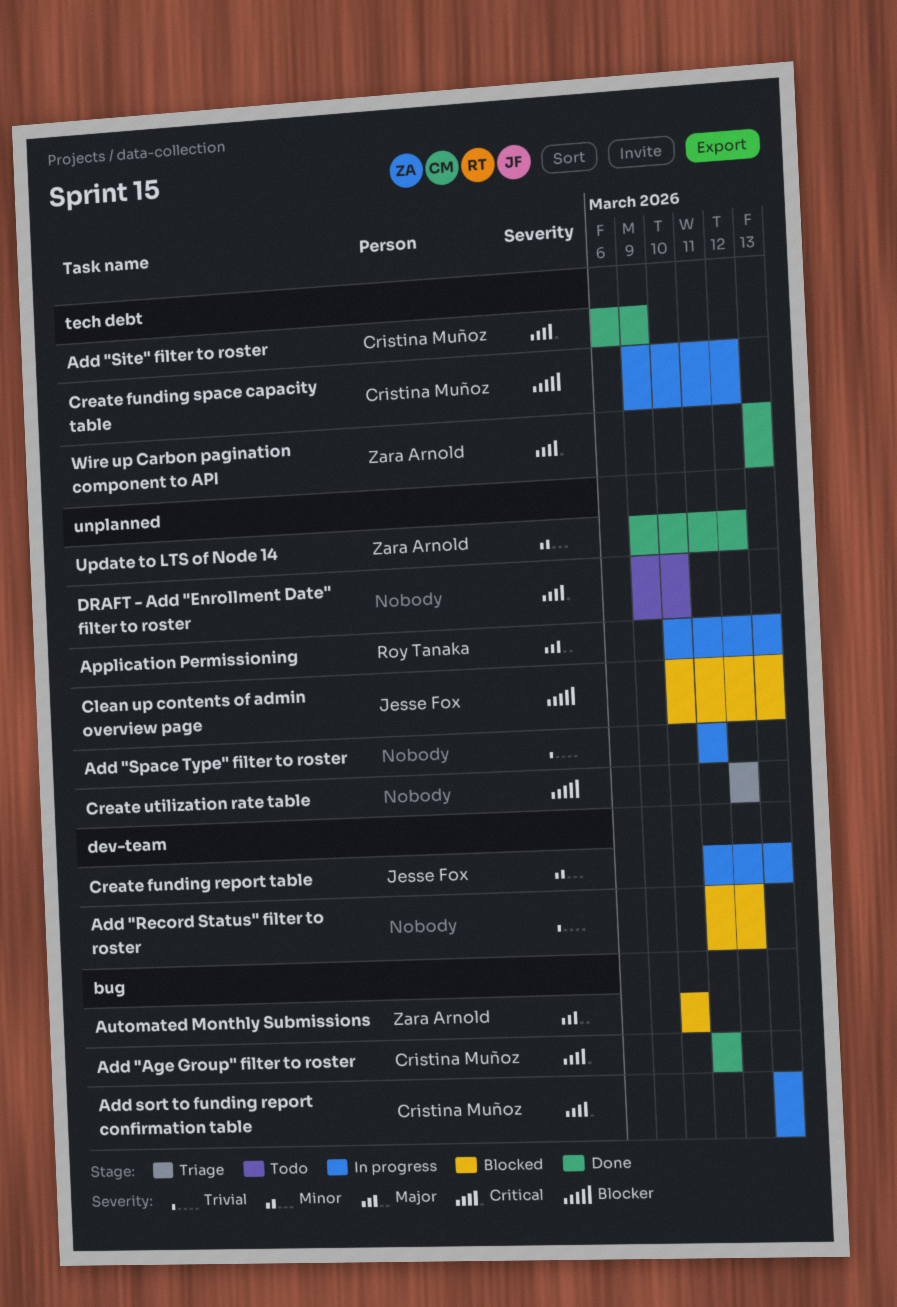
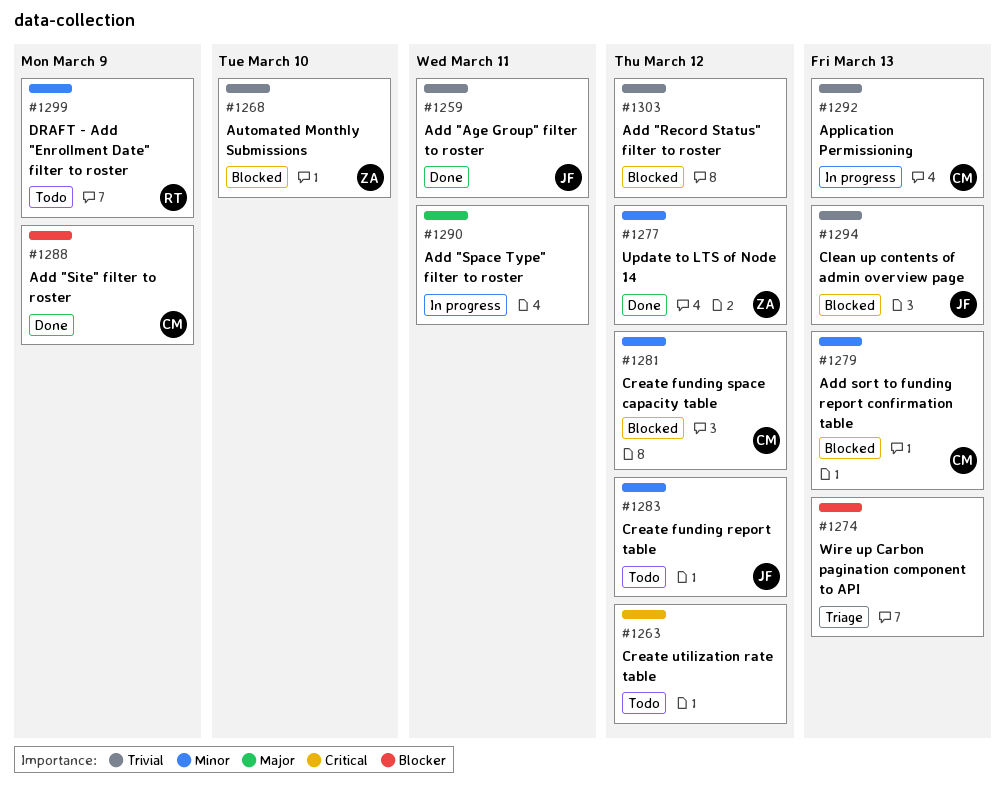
Add "Age Group" filter to roster, owner: Cristina Muñoz -> Jesse Fox
Add "Age Group" filter to roster, priority: Critical -> Trivial
Add "Site" filter to roster, priority: Critical -> Blocker
Add "Space Type" filter to roster, priority: Trivial -> Major
Add sort to funding report confirmation table, status: In progress -> Blocked
Add sort to funding report confirmation table, priority: Critical -> Minor
Application Permissioning, owner: Roy Tanaka -> Cristina Muñoz
Application Permissioning, priority: Major -> Trivial
Automated Monthly Submissions, priority: Major -> Trivial
Clean up contents of admin overview page, priority: Blocker -> Trivial
Create funding report table, status: In progress -> Todo
Create funding report table, due: Mar 13 -> Mar 12
Create funding space capacity table, status: In progress -> Blocked
Create funding space capacity table, priority: Blocker -> Minor
Create utilization rate table, status: Triage -> Todo
Create utilization rate table, priority: Blocker -> Critical
DRAFT - Add "Enrollment Date" filter to roster, owner: none -> Roy Tanaka
DRAFT - Add "Enrollment Date" filter to roster, priority: Critical -> Minor
DRAFT - Add "Enrollment Date" filter to roster, due: Mar 10 -> Mar 9
Wire up Carbon pagination component to API, status: Done -> Triage
Wire up Carbon pagination component to API, owner: Zara Arnold -> none
Wire up Carbon pagination component to API, priority: Critical -> Blocker

